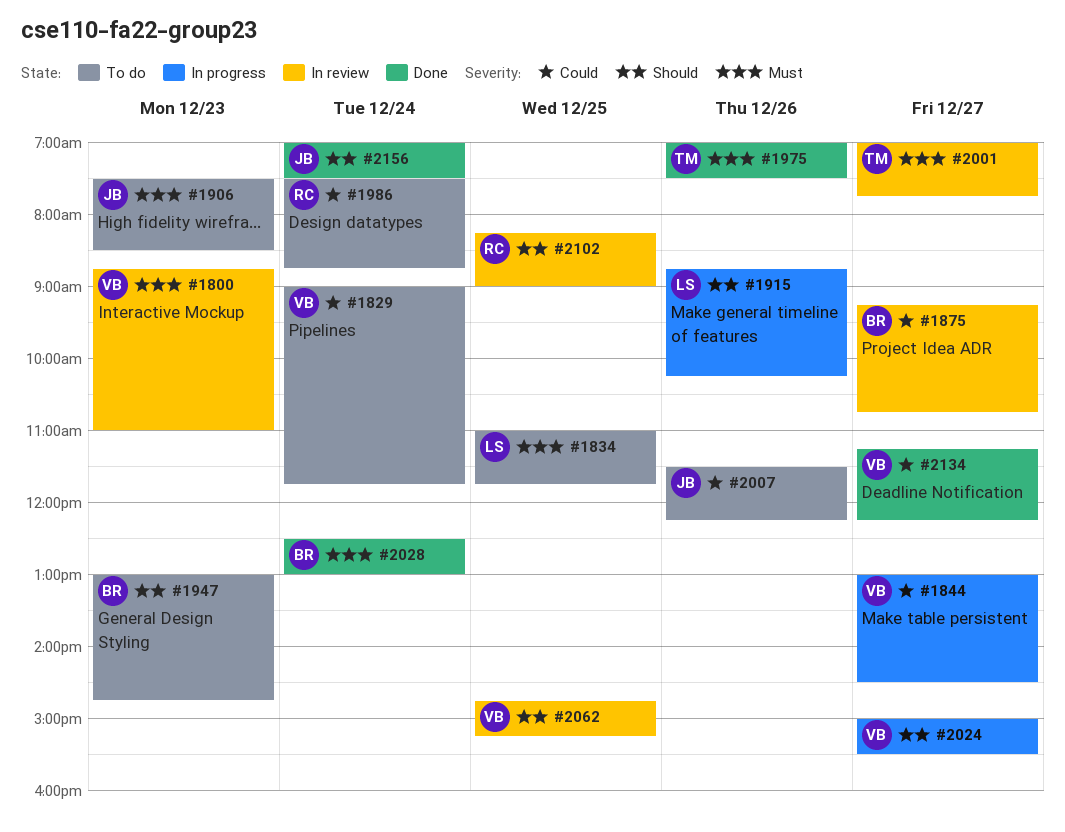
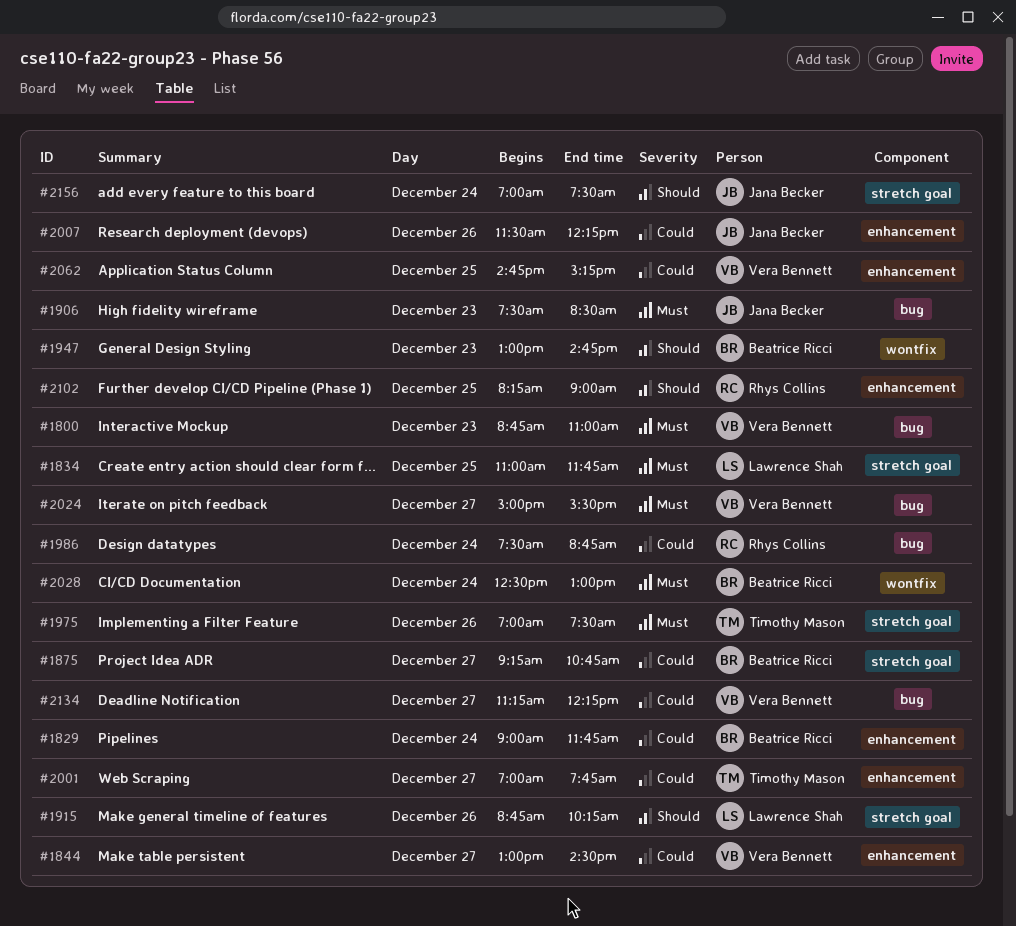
#1829, owner: Vera Bennett -> Beatrice Ricci
#2001, priority: Must -> Could
#2024, priority: Should -> Must
#2062, priority: Should -> Could

